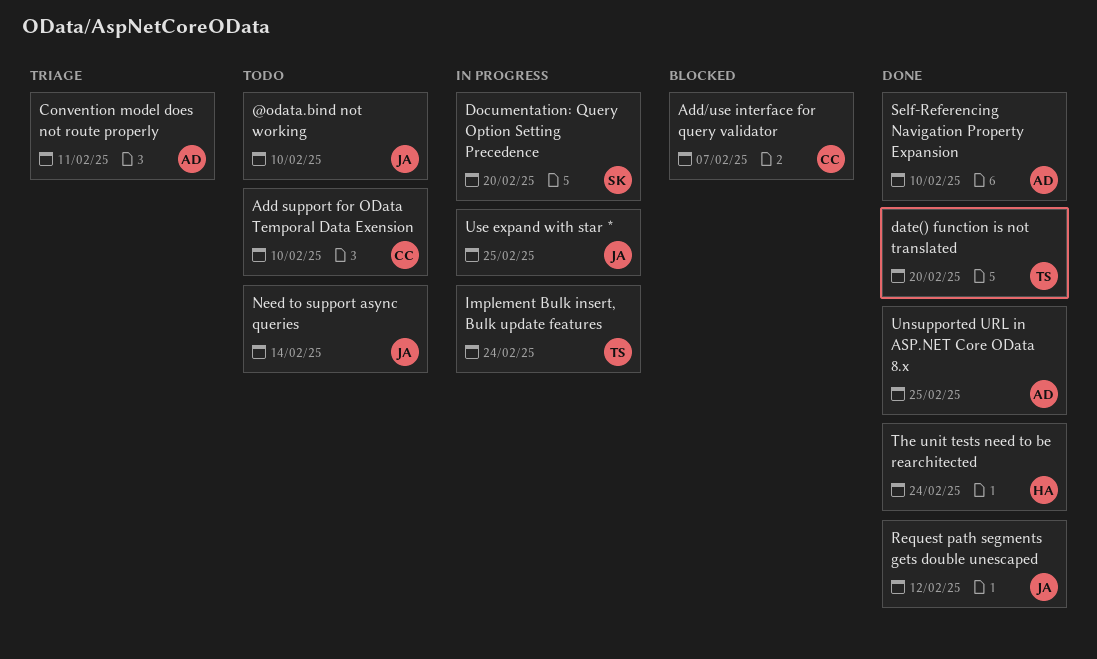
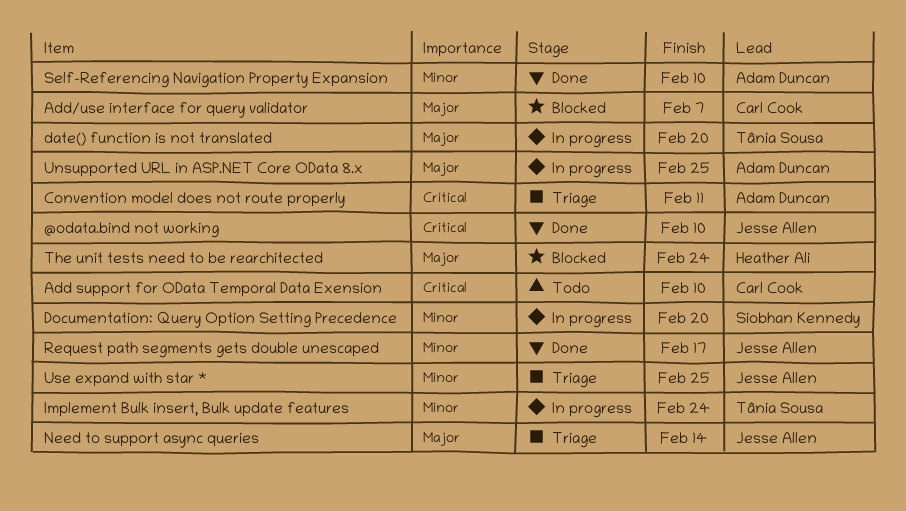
@odata.bind not working, status: Todo -> Done
date() function is not translated, status: Done -> In progress
Need to support async queries, status: Todo -> Triage
Request path segments gets double unescaped, due: Feb 12 -> Feb 17
The unit tests need to be rearchitected, status: Done -> Blocked
Unsupported URL in ASP.NET Core OData 8.x, status: Done -> In progress
Use expand with star *, status: In progress -> Triage

